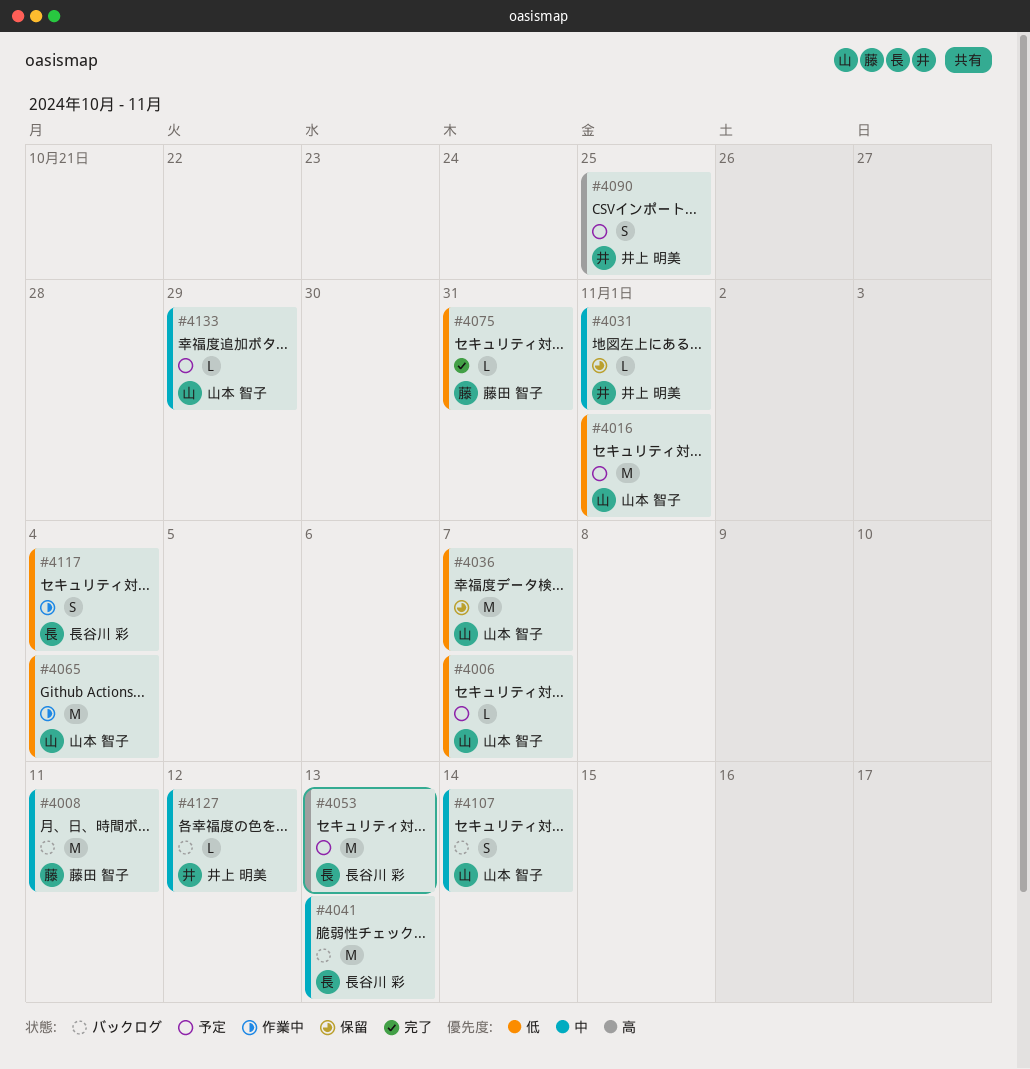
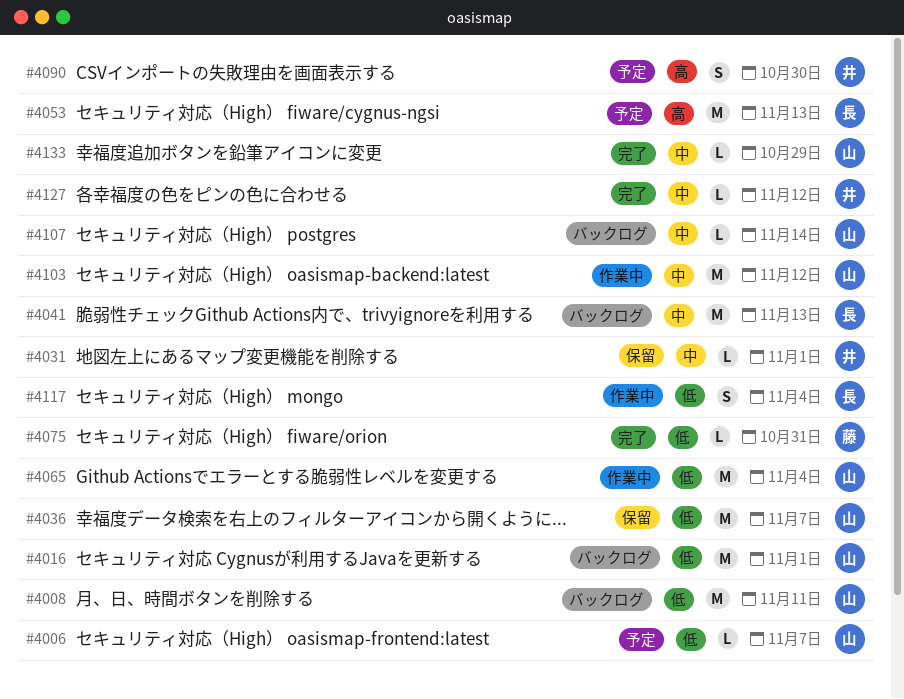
#4008, owner: 藤田 智子 -> 山本 智子
#4008, priority: 中 -> 低
#4016, status: 予定 -> バックログ
#4090, due: Oct 25 -> Oct 30
#4103: none -> present
#4107, estimate: S -> L
#4127, status: バックログ -> 完了
#4133, status: 予定 -> 完了

